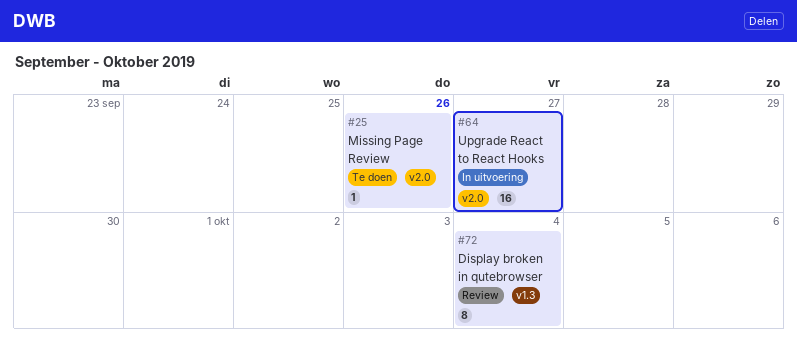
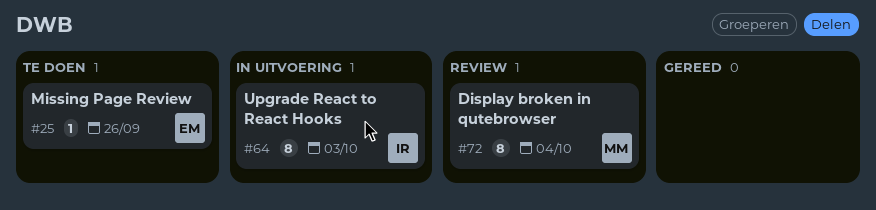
#64, estimate: 16 -> 8
#64, due: Sep 27 -> Oct 3

